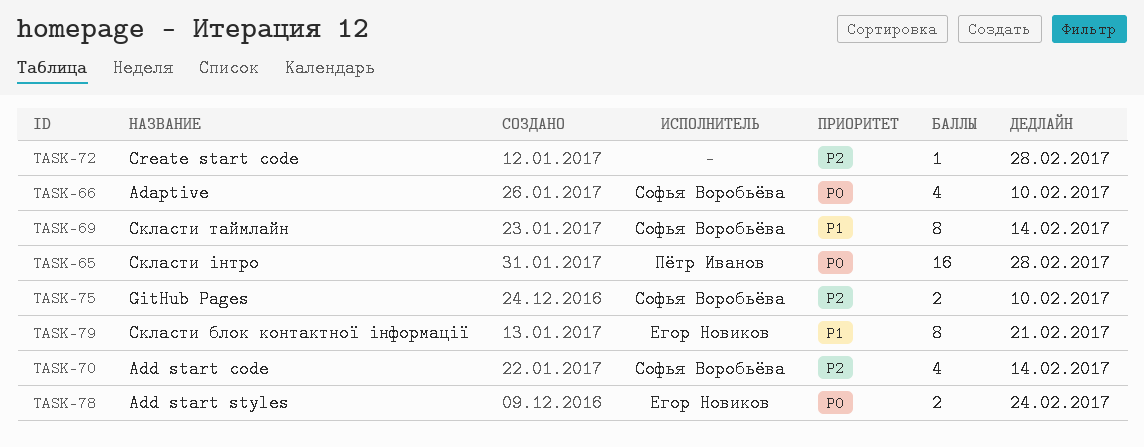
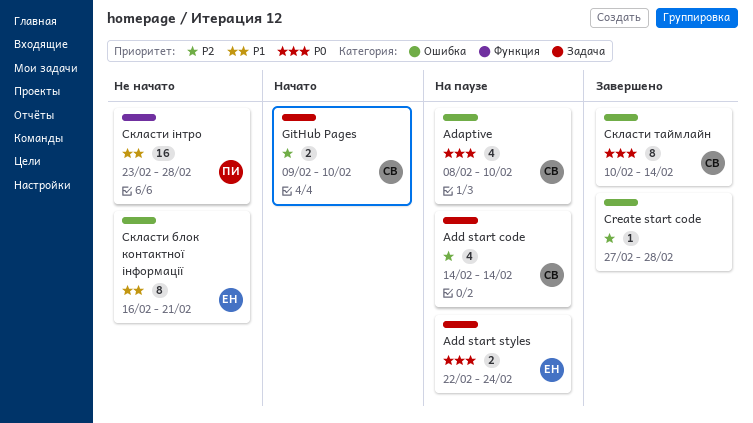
Скласти таймлайн, priority: P1 -> P0
Скласти інтро, priority: P0 -> P1

